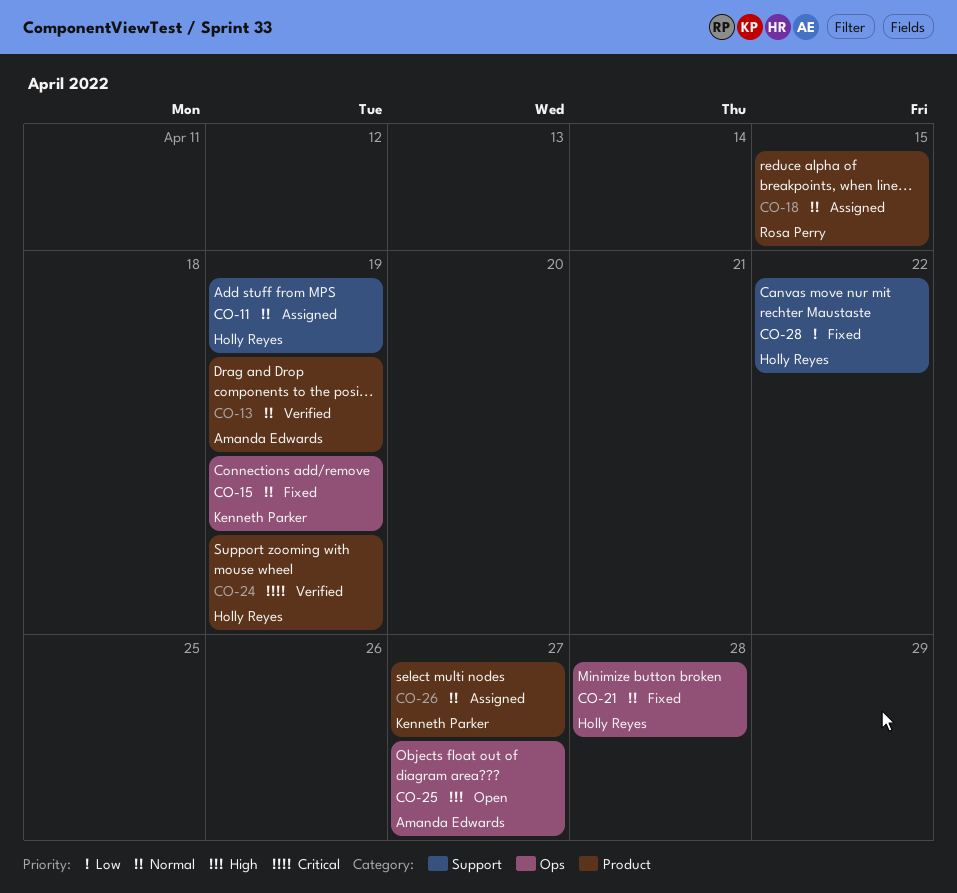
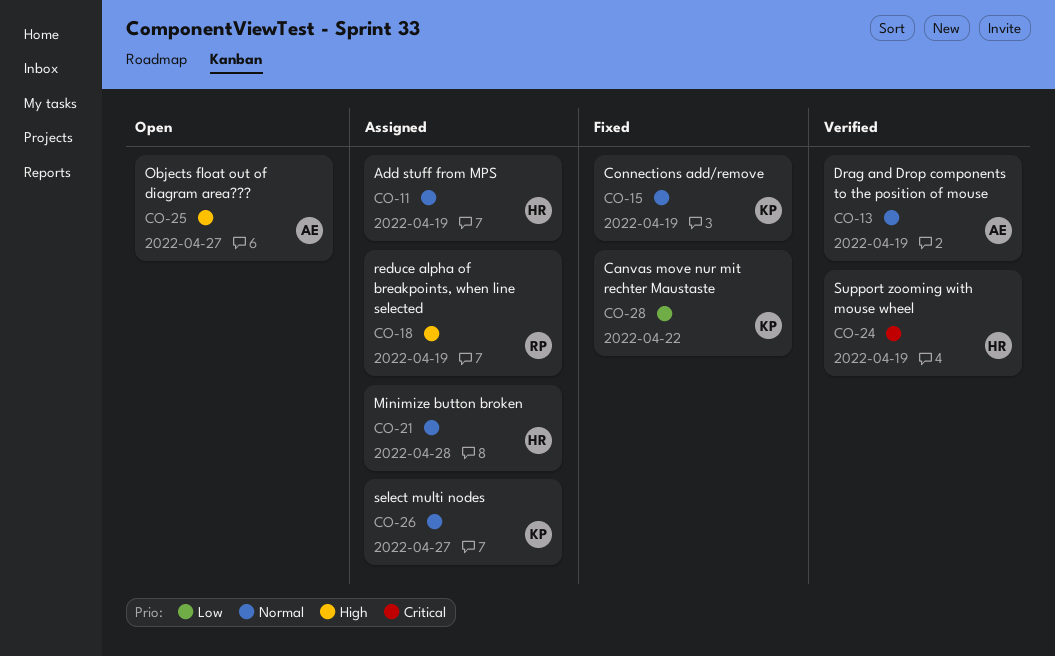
CO-18, priority: Normal -> High
CO-18, due: Apr 15 -> Apr 19
CO-21, status: Fixed -> Assigned
CO-28, owner: Holly Reyes -> Kenneth Parker

